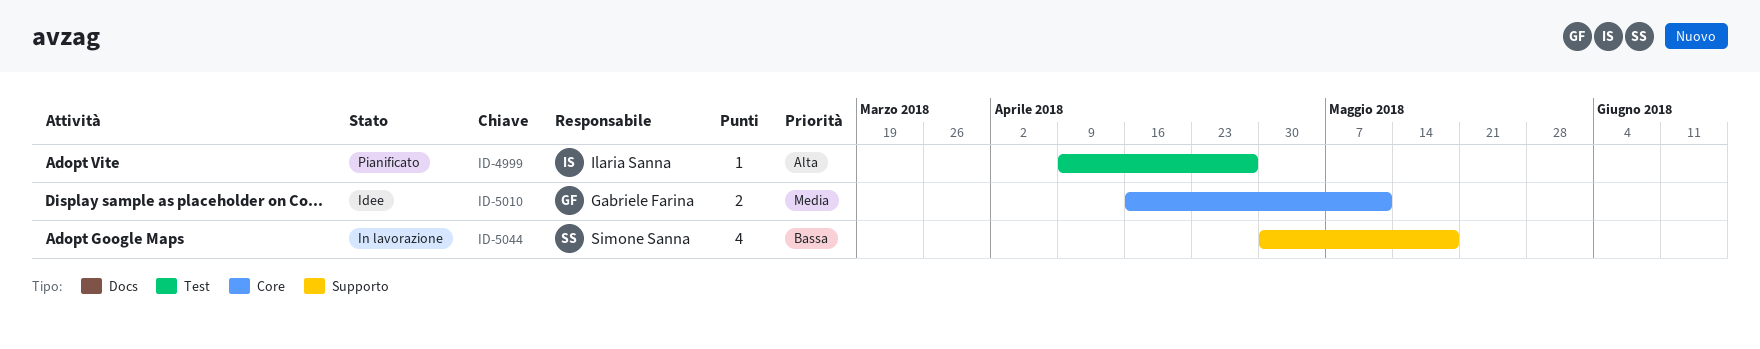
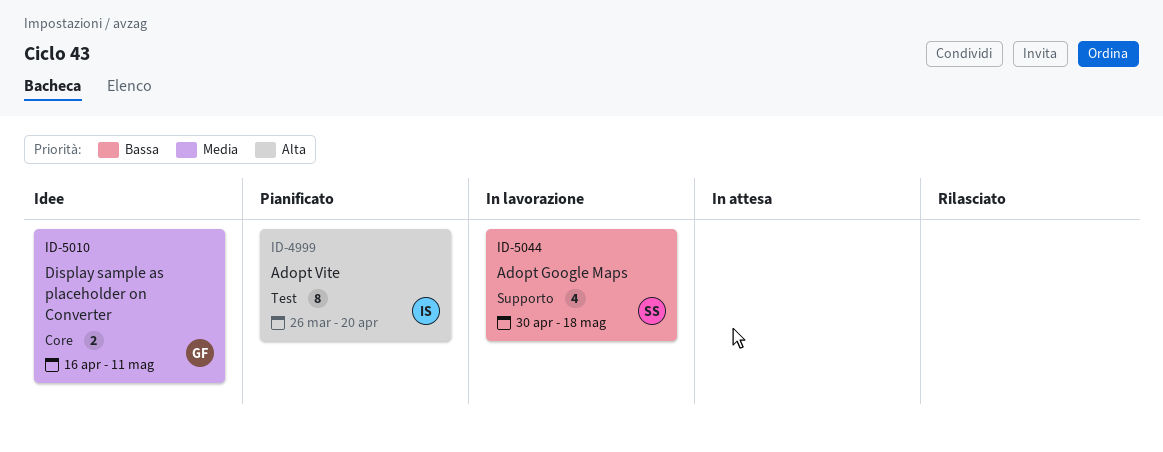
ID-4999, estimate: 1 -> 8
ID-4999, start: Apr 9 -> Mar 26
ID-4999, due: Apr 27 -> Apr 20

